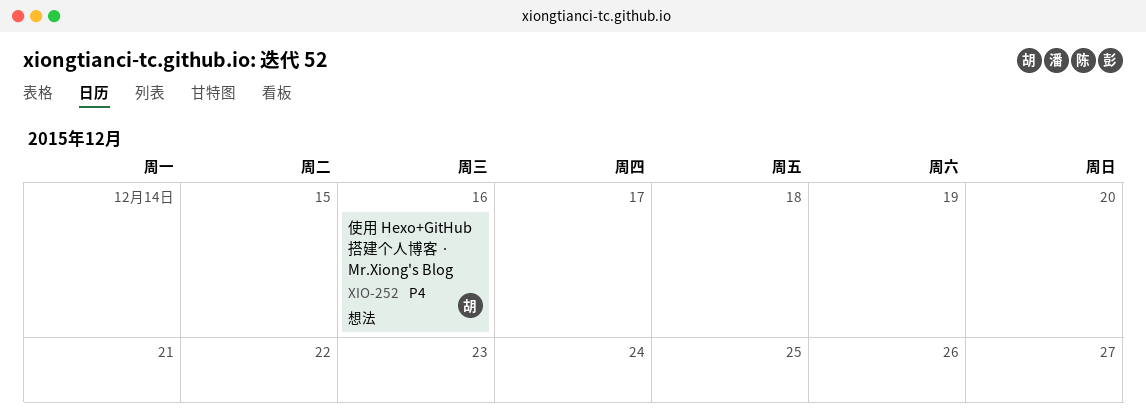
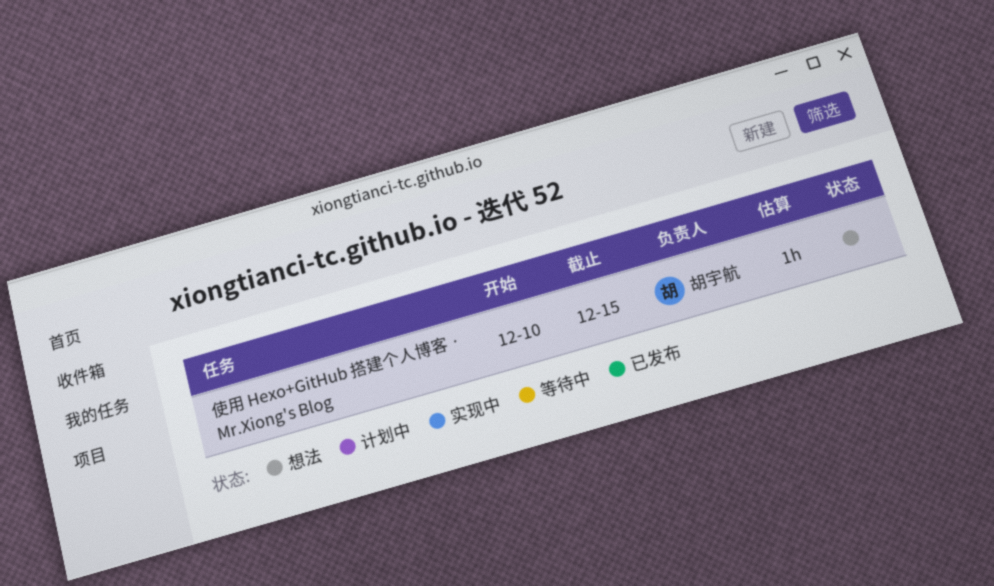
使用 Hexo+GitHub 搭建个人博客 · Mr.Xiong's Blog, due: Dec 16 -> Dec 15

